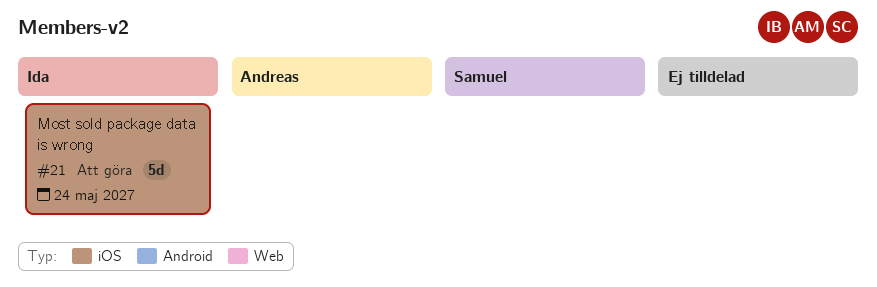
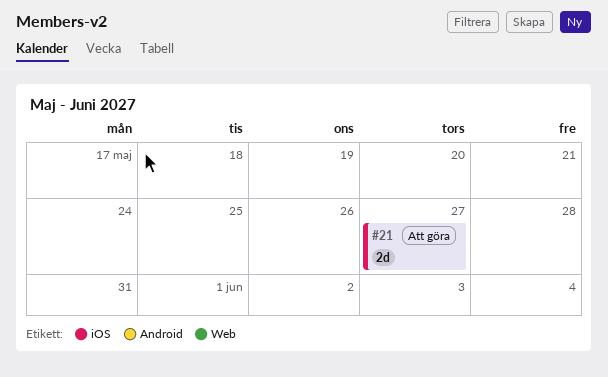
#21, estimate: 5d -> 2d
#21, due: May 24 -> May 27

